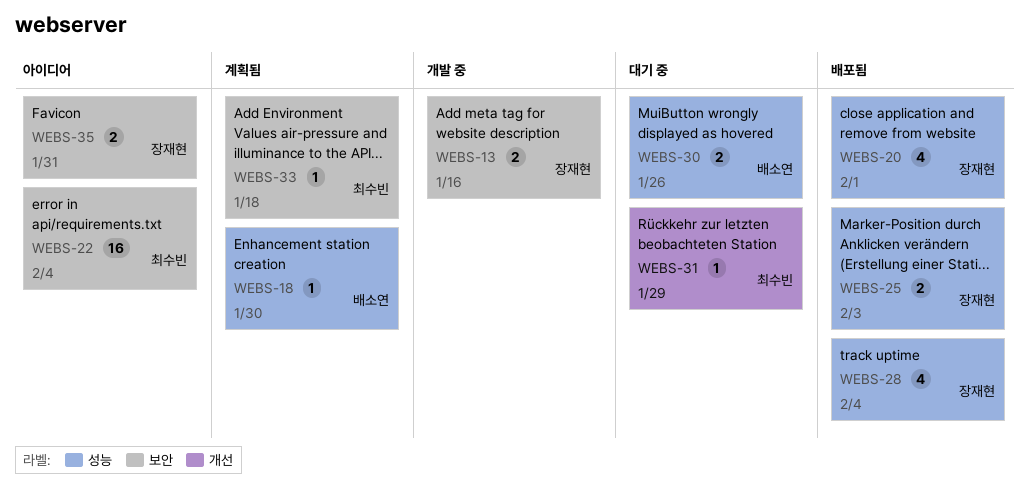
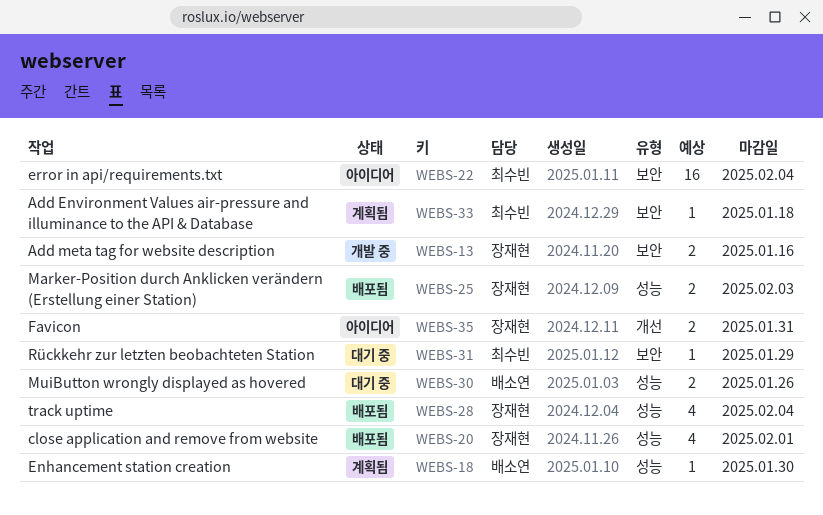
WEBS-31, label: 개선 -> 보안
WEBS-35, label: 보안 -> 개선

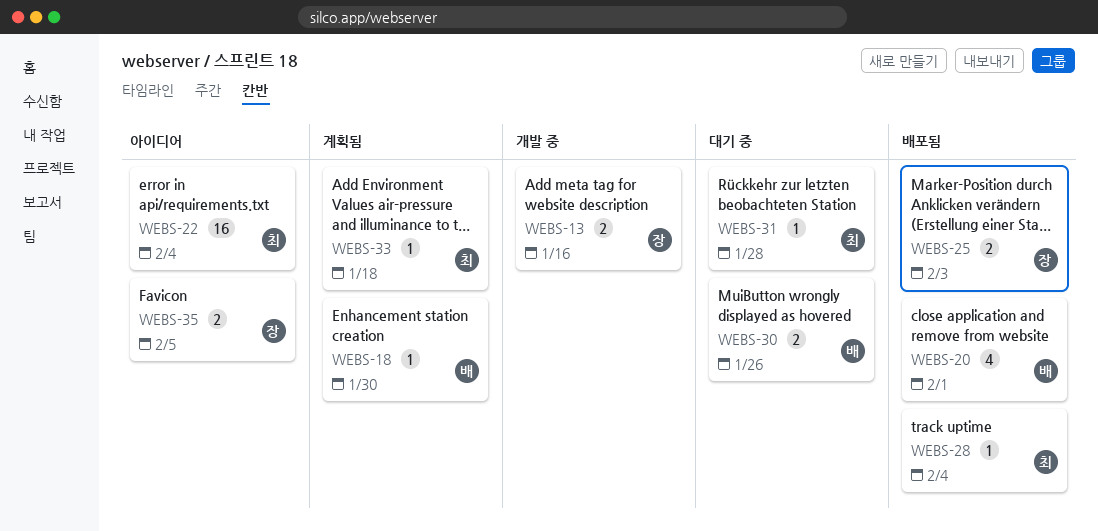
WEBS-20, owner: 장재현 -> 배소연
WEBS-28, owner: 장재현 -> 최수빈
WEBS-28, estimate: 4 -> 1
WEBS-31, due: Jan 29 -> Jan 28
WEBS-35, due: Jan 31 -> Feb 5

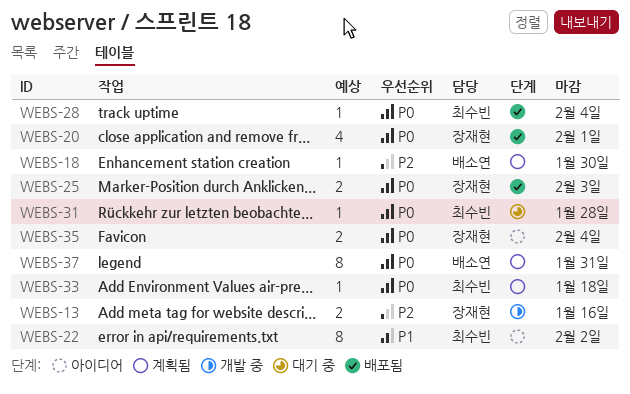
WEBS-20, owner: 배소연 -> 장재현
WEBS-22, estimate: 16 -> 8
WEBS-22, due: Feb 4 -> Feb 2
WEBS-30: present -> none
WEBS-35, due: Feb 5 -> Feb 4
WEBS-37: none -> present

